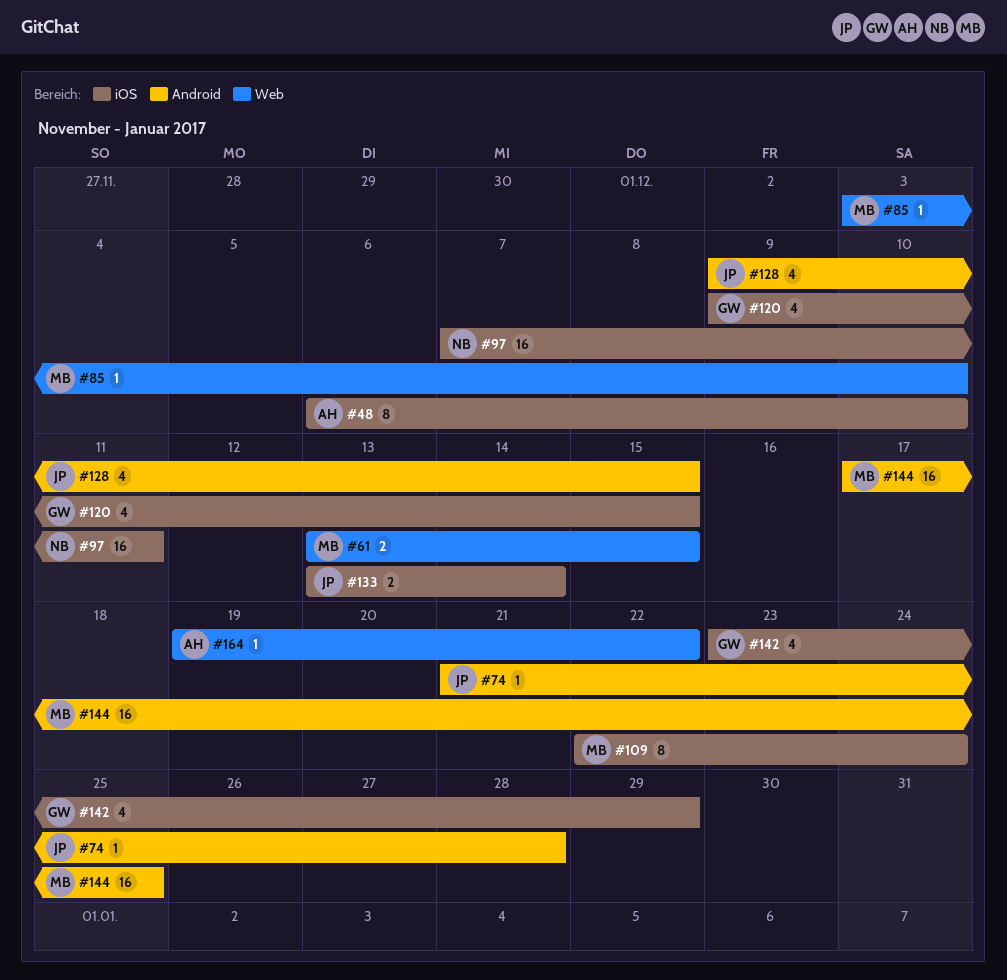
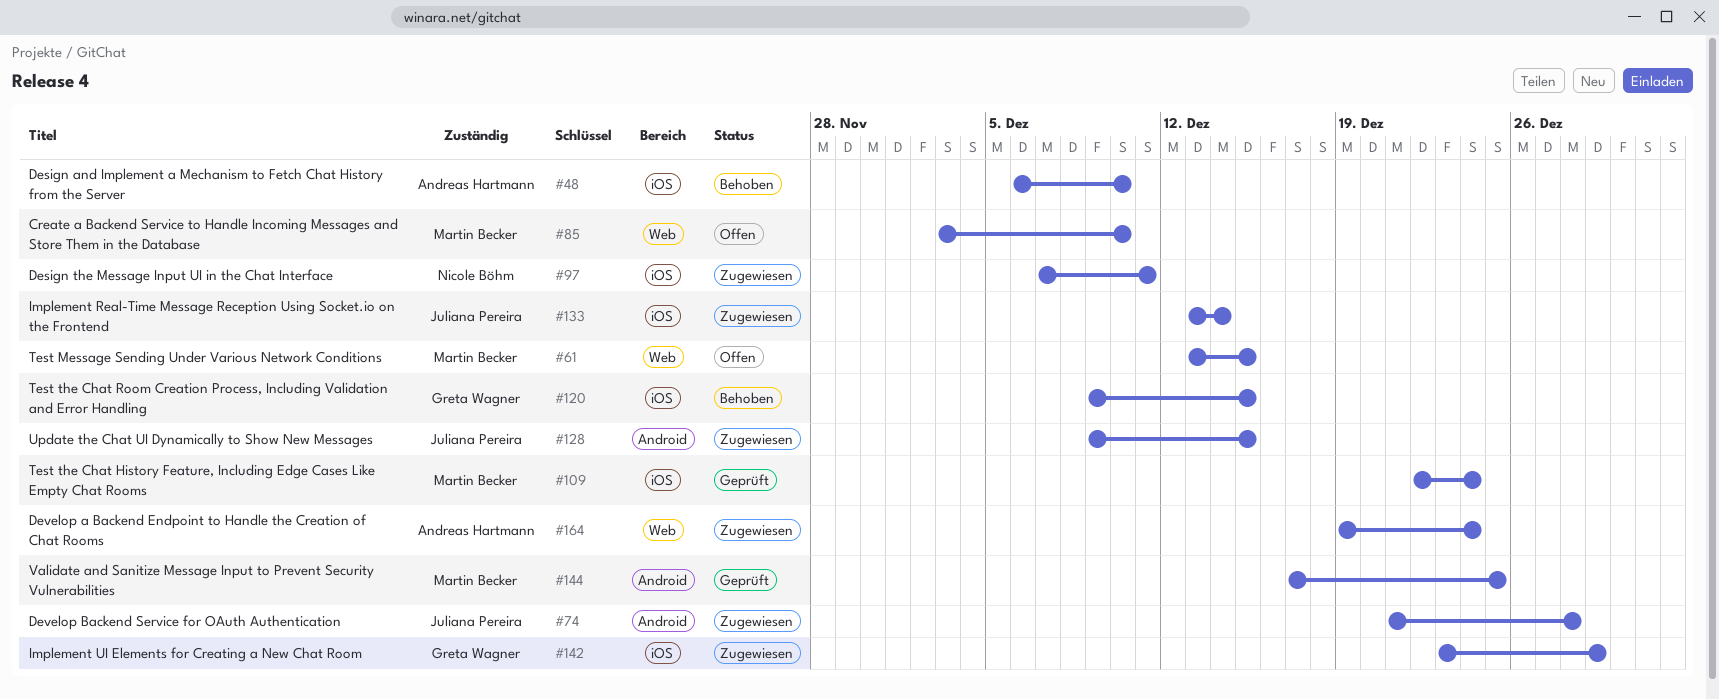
#164, due: Dec 22 -> Dec 24

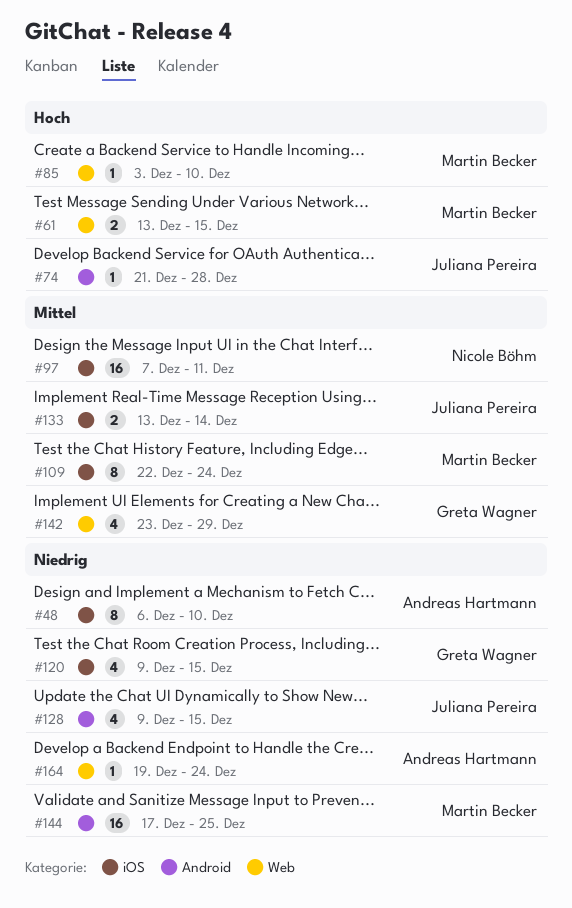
#142, label: iOS -> Web

